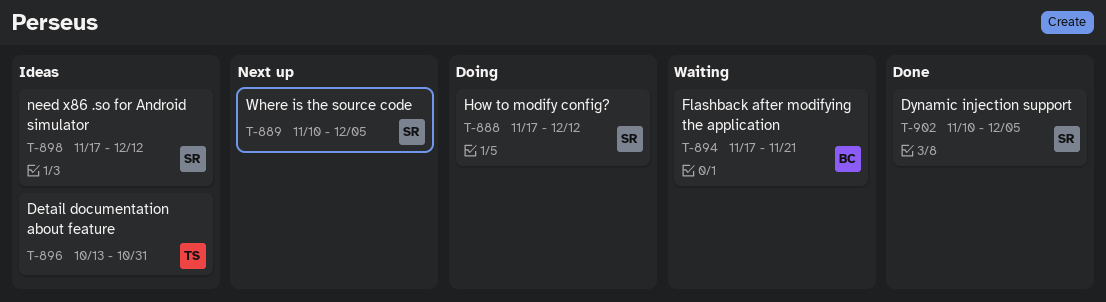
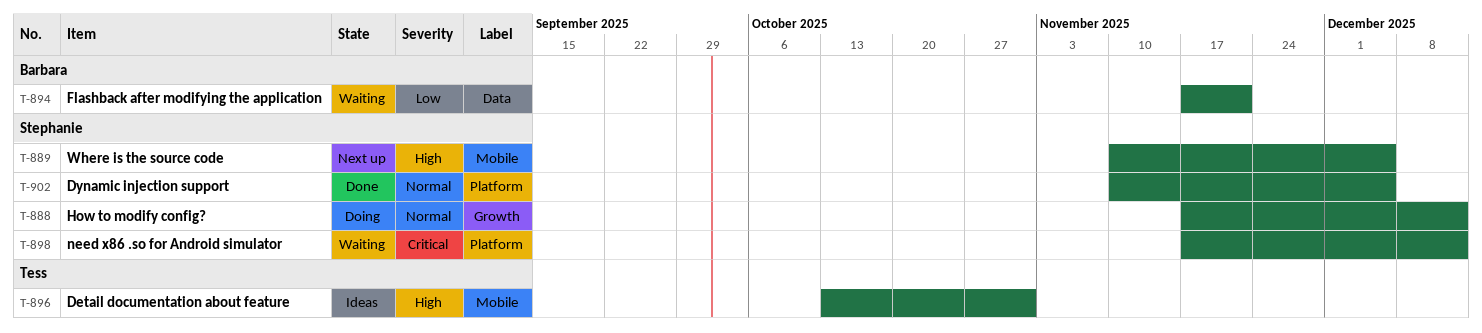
T-898, status: Ideas -> Waiting

